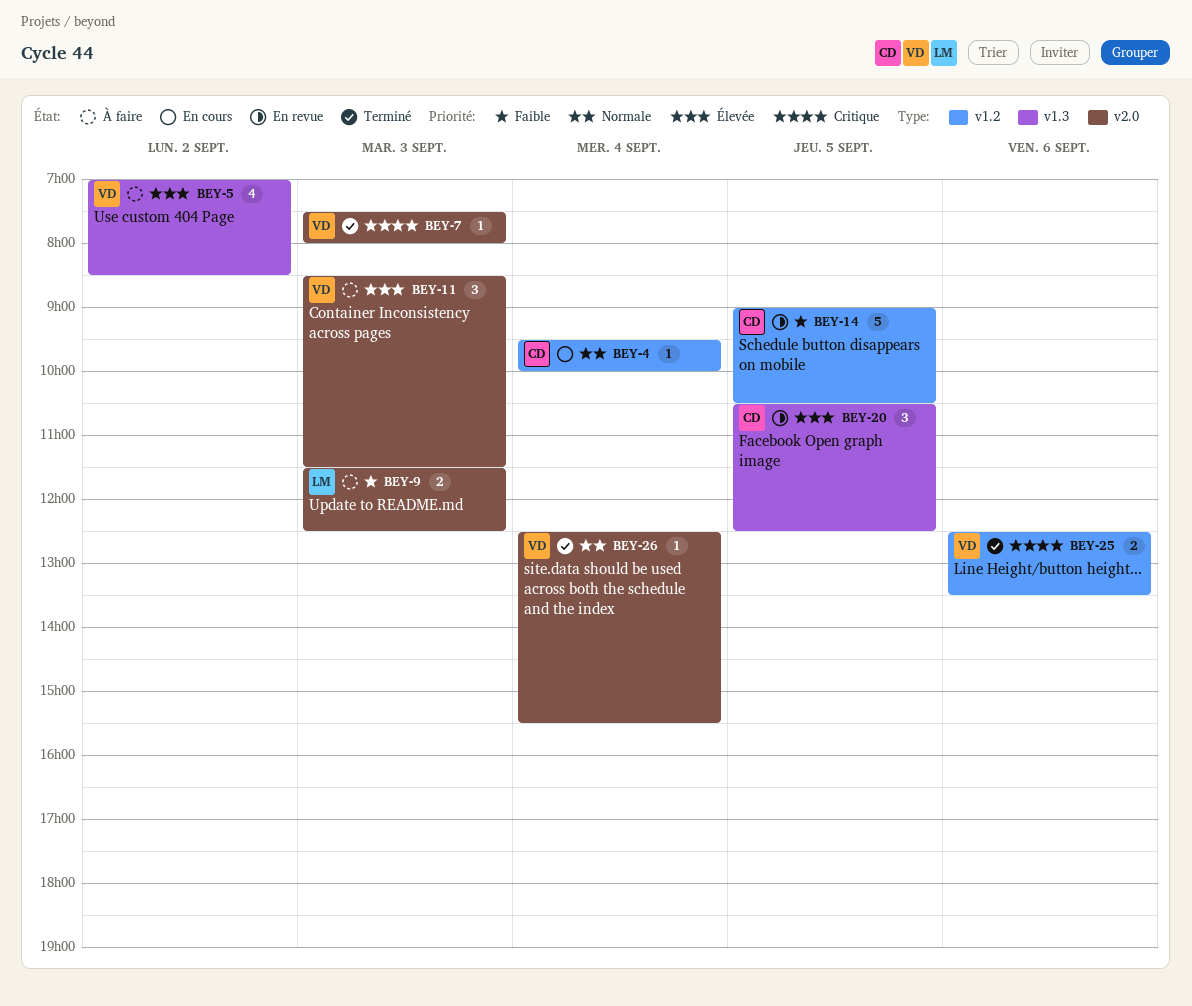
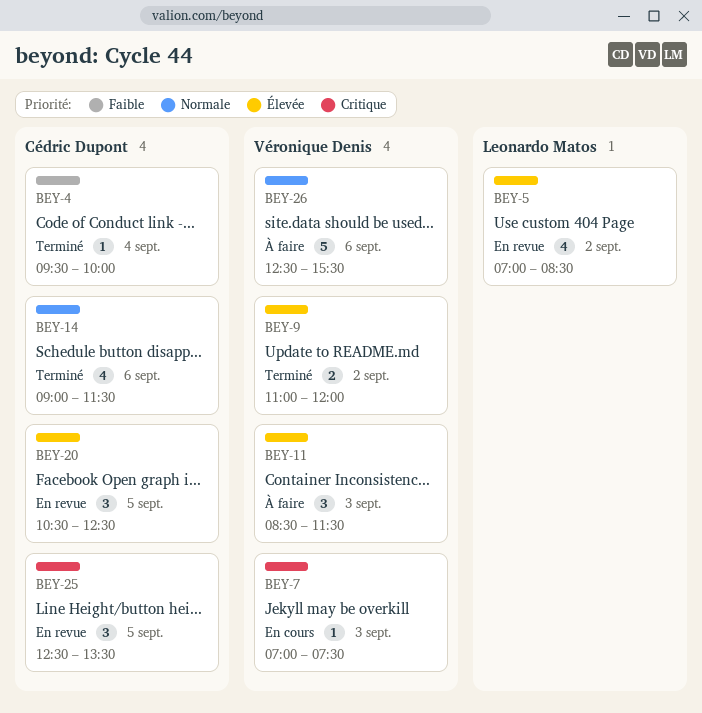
BEY-4, status: En cours -> Terminé
BEY-4, priority: Normale -> Faible
BEY-5, status: À faire -> En revue
BEY-5, owner: Véronique Denis -> Leonardo Matos
BEY-7, status: Terminé -> En cours
BEY-7, begins: 07:30 -> 07:00
BEY-7, ends: 08:00 -> 07:30
BEY-9, status: À faire -> Terminé
BEY-9, owner: Leonardo Matos -> Véronique Denis
BEY-9, priority: Faible -> Élevée
BEY-9, day: Sep 3 -> Sep 2
BEY-9, begins: 11:30 -> 11:00
BEY-9, ends: 12:30 -> 12:00
BEY-14, status: En revue -> Terminé
BEY-14, priority: Faible -> Normale
BEY-14, estimate: 5 -> 4
BEY-14, day: Sep 5 -> Sep 6
BEY-14, ends: 10:30 -> 11:30
BEY-25, status: Terminé -> En revue
BEY-25, owner: Véronique Denis -> Cédric Dupont
BEY-25, estimate: 2 -> 3
BEY-25, day: Sep 6 -> Sep 5
BEY-26, status: Terminé -> À faire
BEY-26, estimate: 1 -> 5
BEY-26, day: Sep 4 -> Sep 6

